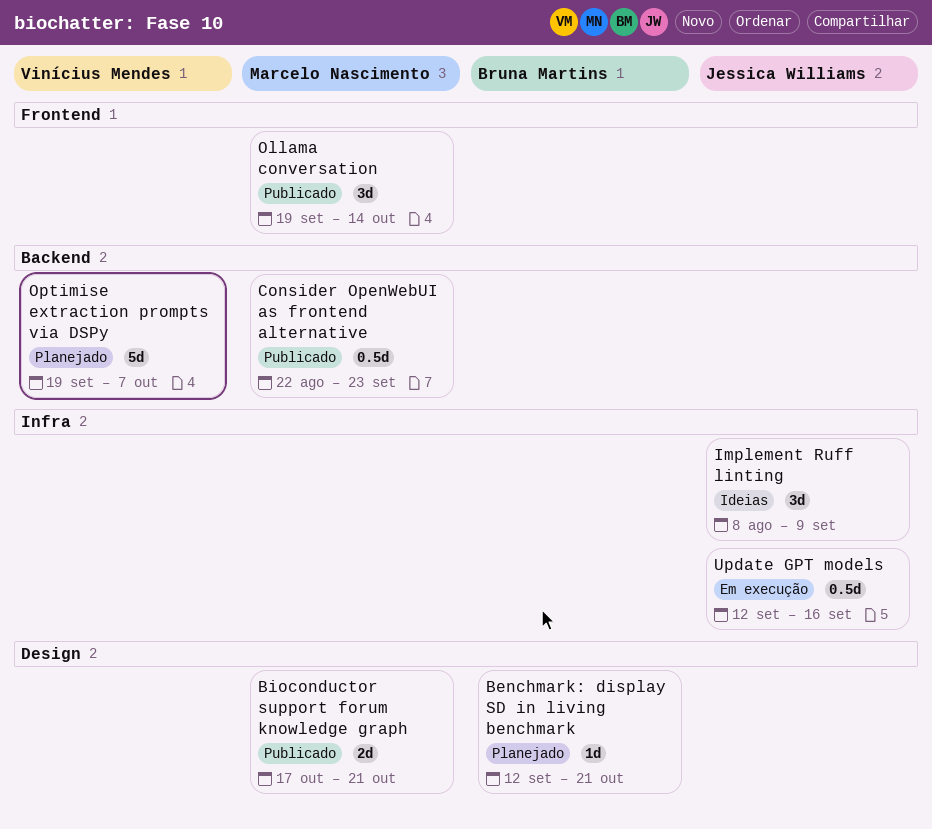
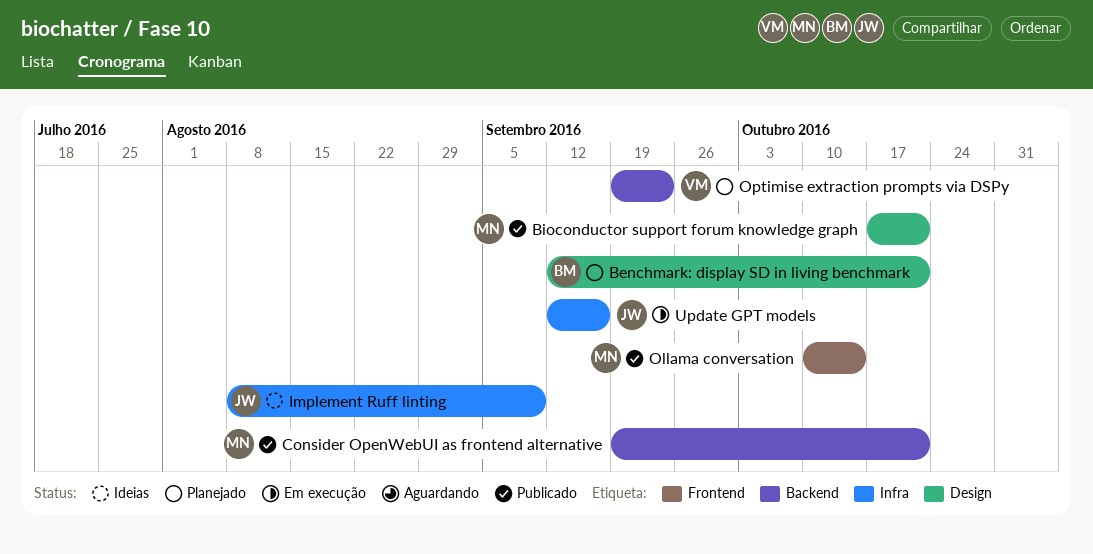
Consider OpenWebUI as frontend alternative, start: Aug 22 -> Sep 19
Consider OpenWebUI as frontend alternative, due: Sep 23 -> Oct 21
Ollama conversation, start: Sep 19 -> Oct 10
Optimise extraction prompts via DSPy, due: Oct 7 -> Sep 23

